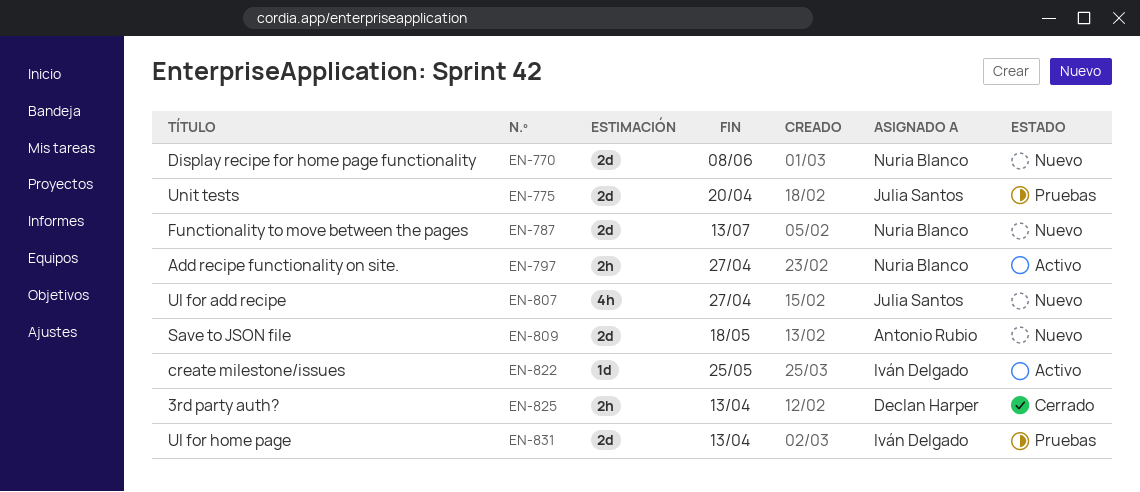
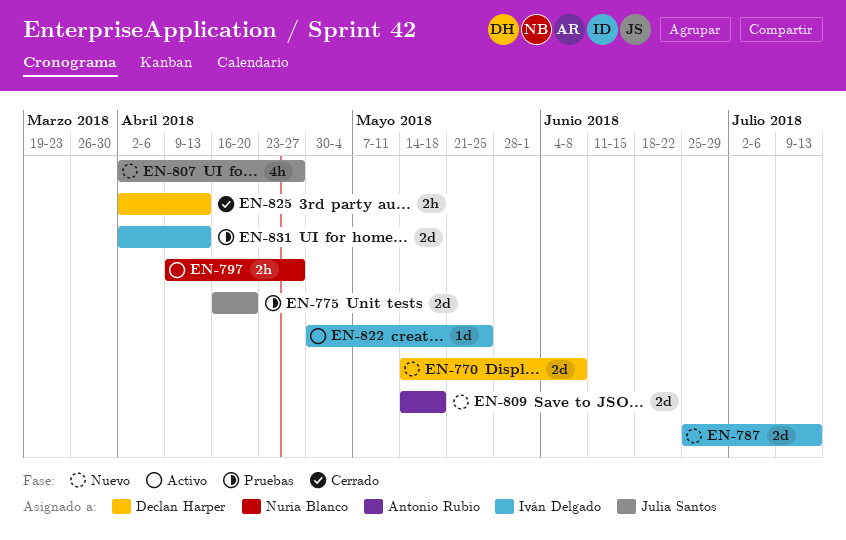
EN-770, owner: Nuria Blanco -> Declan Harper
EN-787, owner: Nuria Blanco -> Iván Delgado

